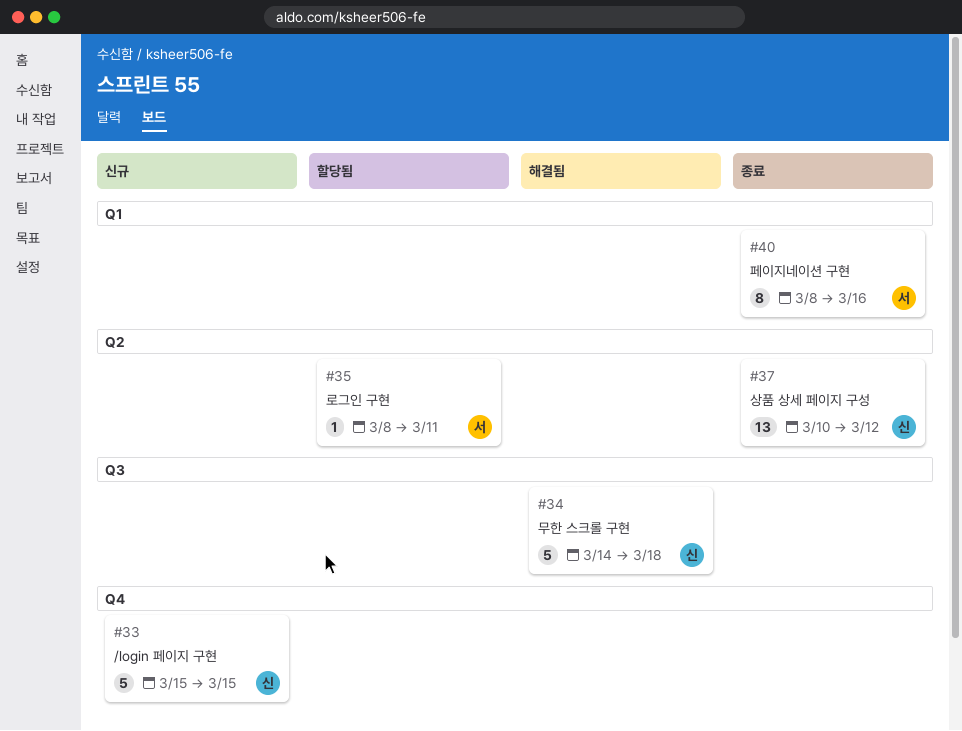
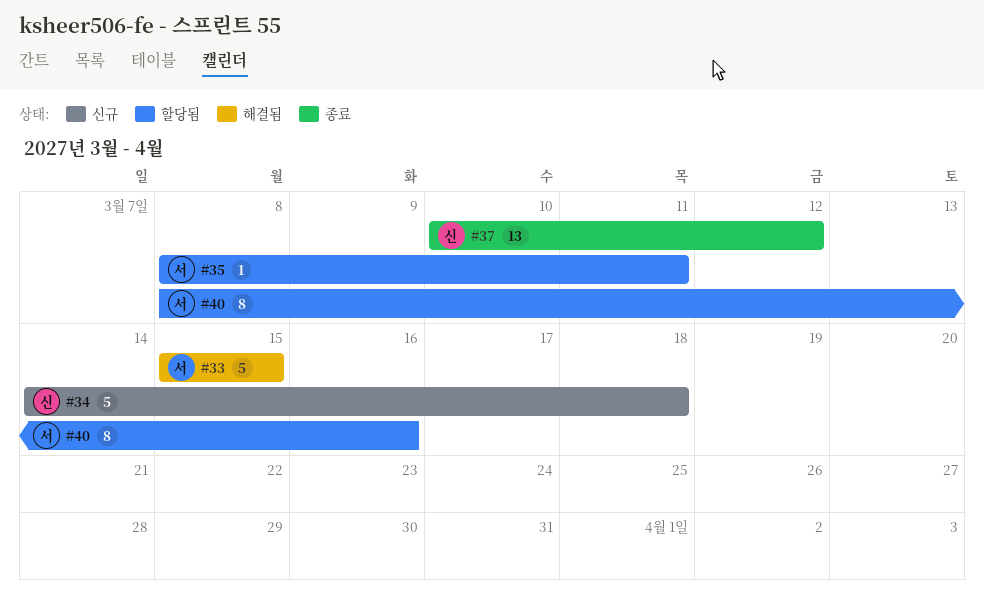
#33, status: 신규 -> 해결됨
#33, owner: 신 -> 서
#34, status: 해결됨 -> 신규
#40, status: 종료 -> 할당됨

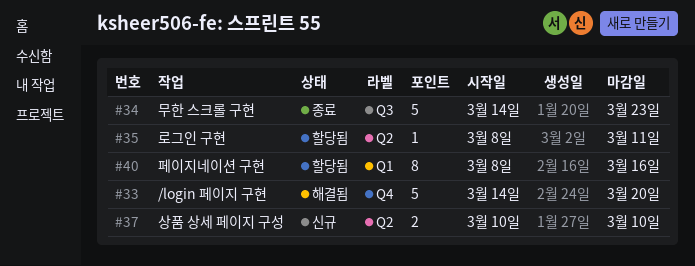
#33, start: Mar 15 -> Mar 14
#33, due: Mar 15 -> Mar 20
#34, status: 신규 -> 종료
#34, due: Mar 18 -> Mar 23
#37, status: 종료 -> 신규
#37, estimate: 13 -> 2
#37, due: Mar 12 -> Mar 10

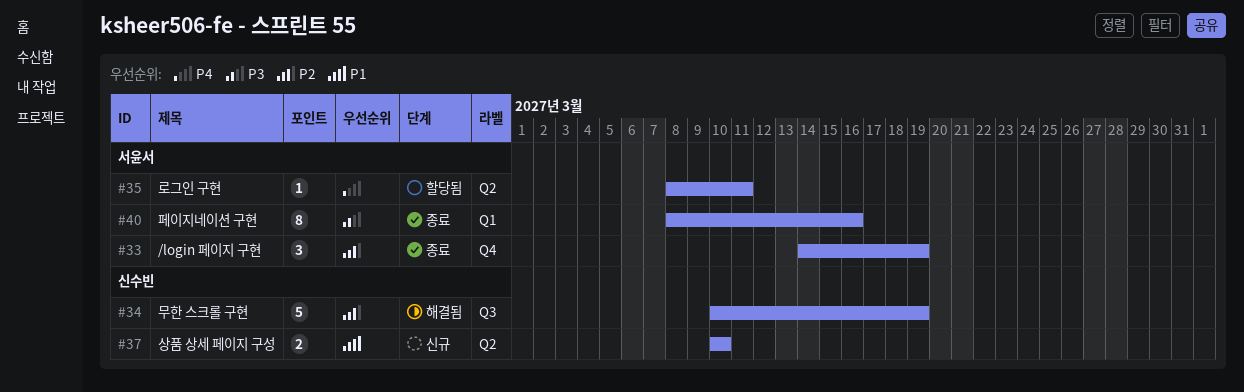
#33, status: 해결됨 -> 종료
#33, estimate: 5 -> 3
#33, due: Mar 20 -> Mar 19
#34, status: 종료 -> 해결됨
#34, start: Mar 14 -> Mar 10
#34, due: Mar 23 -> Mar 19
#40, status: 할당됨 -> 종료

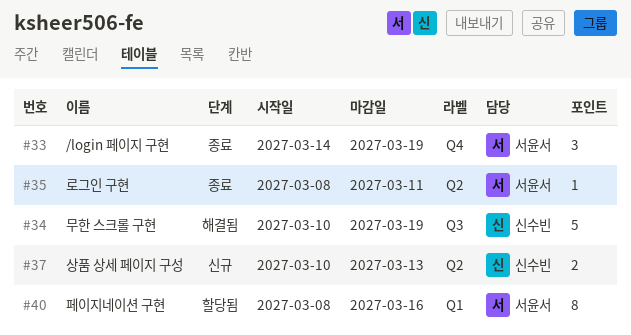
#35, status: 할당됨 -> 종료
#37, due: Mar 10 -> Mar 13
#40, status: 종료 -> 할당됨

